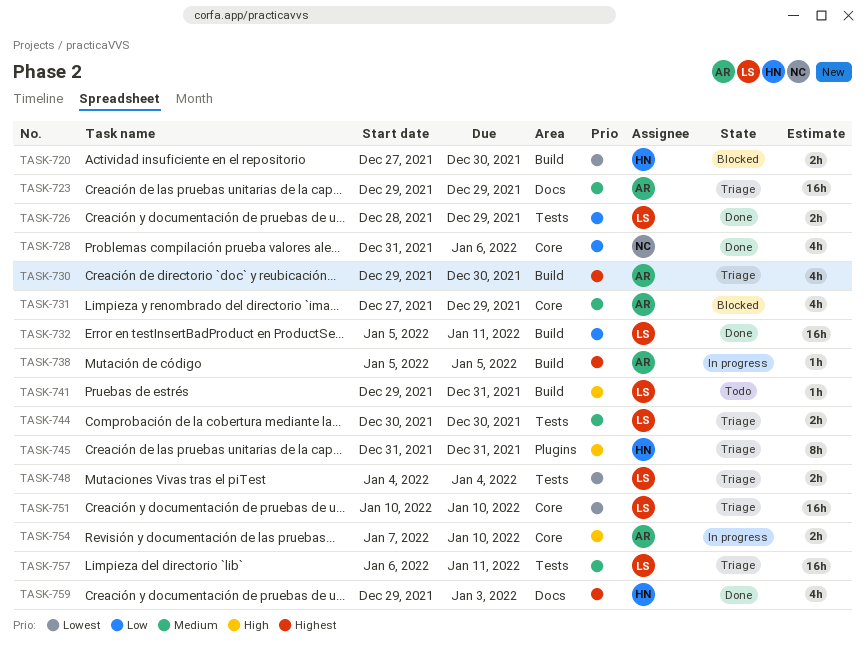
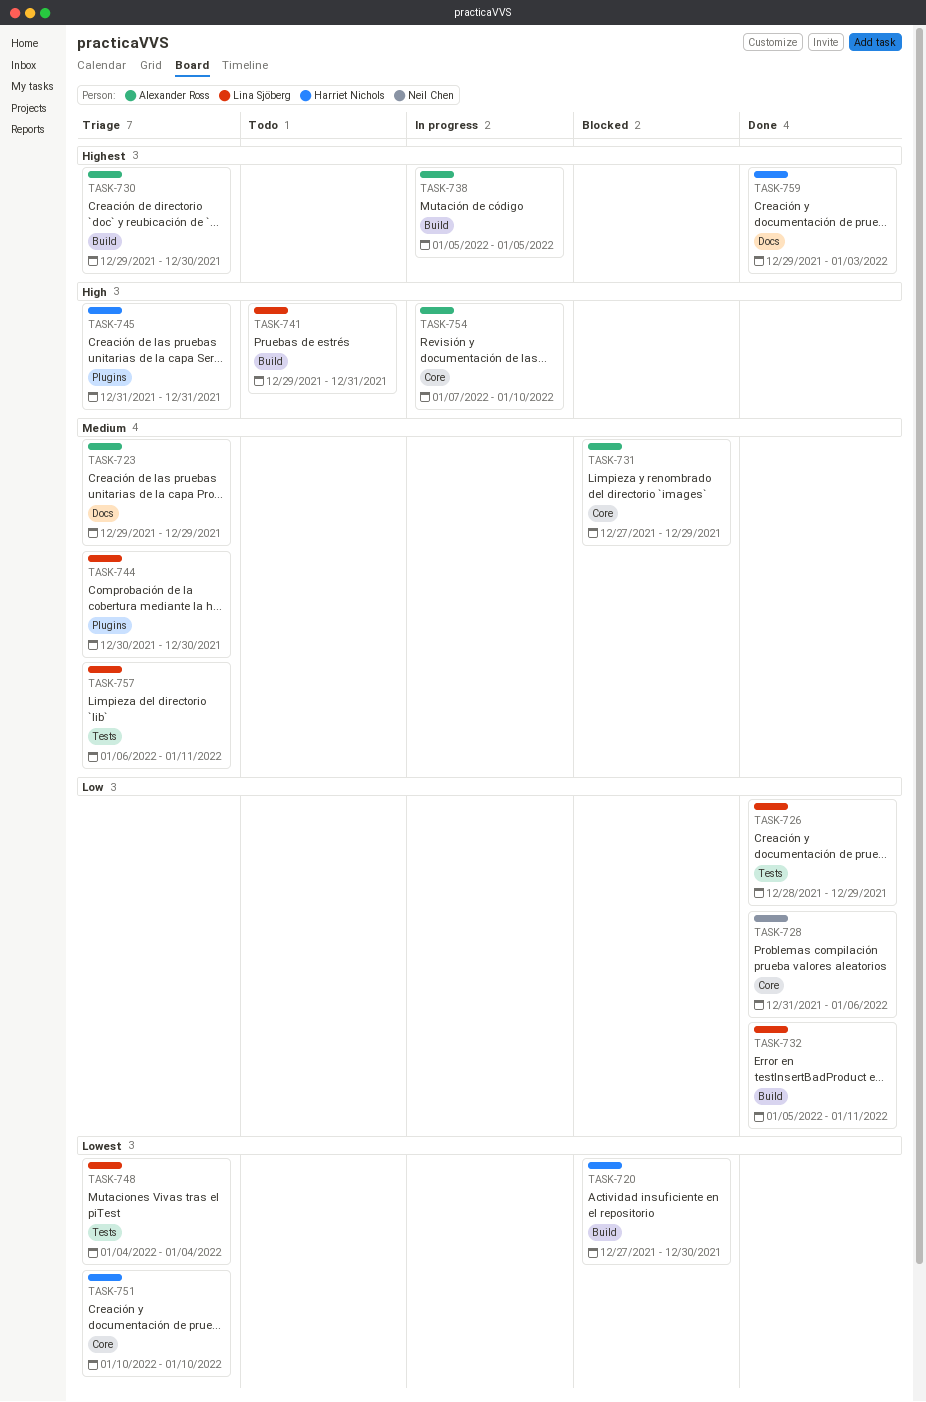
TASK-744, label: Tests -> Plugins
TASK-751, owner: Lina Sjöberg -> Harriet Nichols

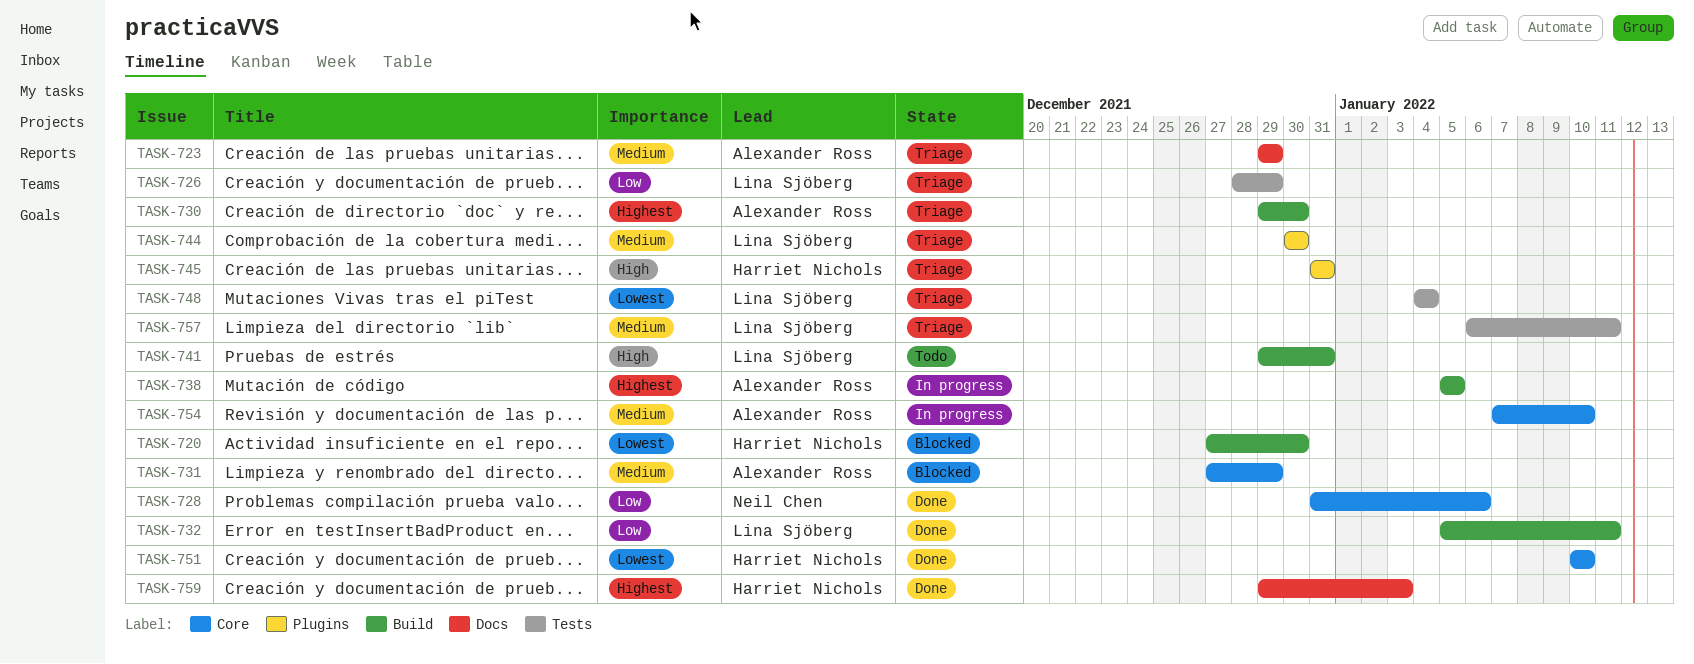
TASK-726, status: Done -> Triage
TASK-751, status: Triage -> Done
TASK-754, priority: High -> Medium

